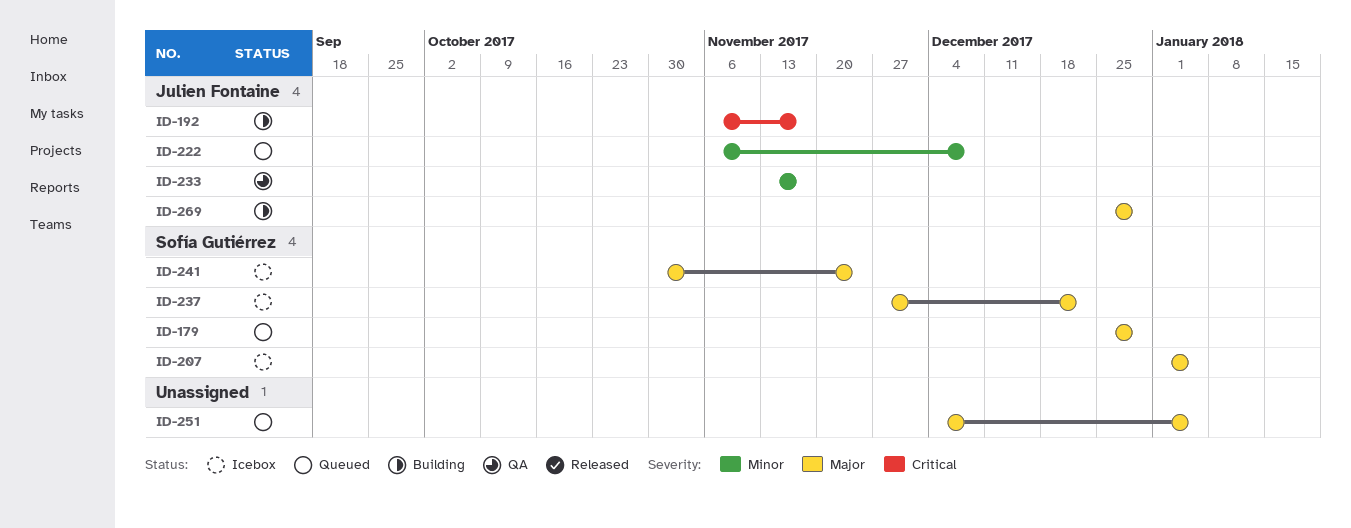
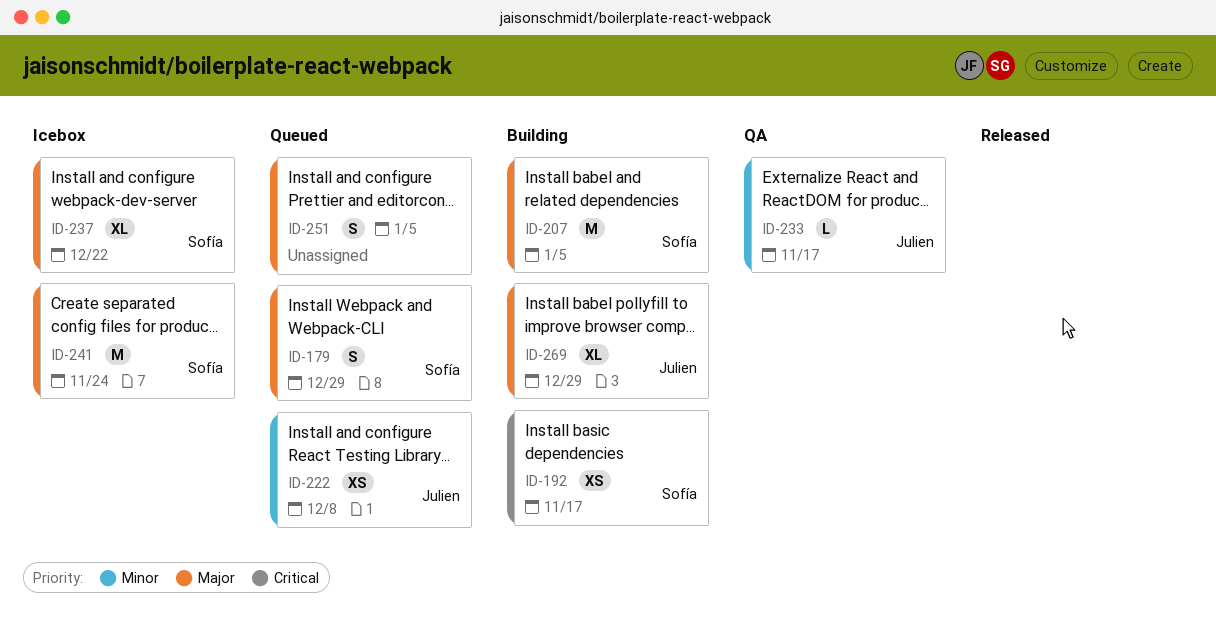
ID-192, owner: Julien Fontaine -> Sofía Gutiérrez
ID-207, status: Icebox -> Building

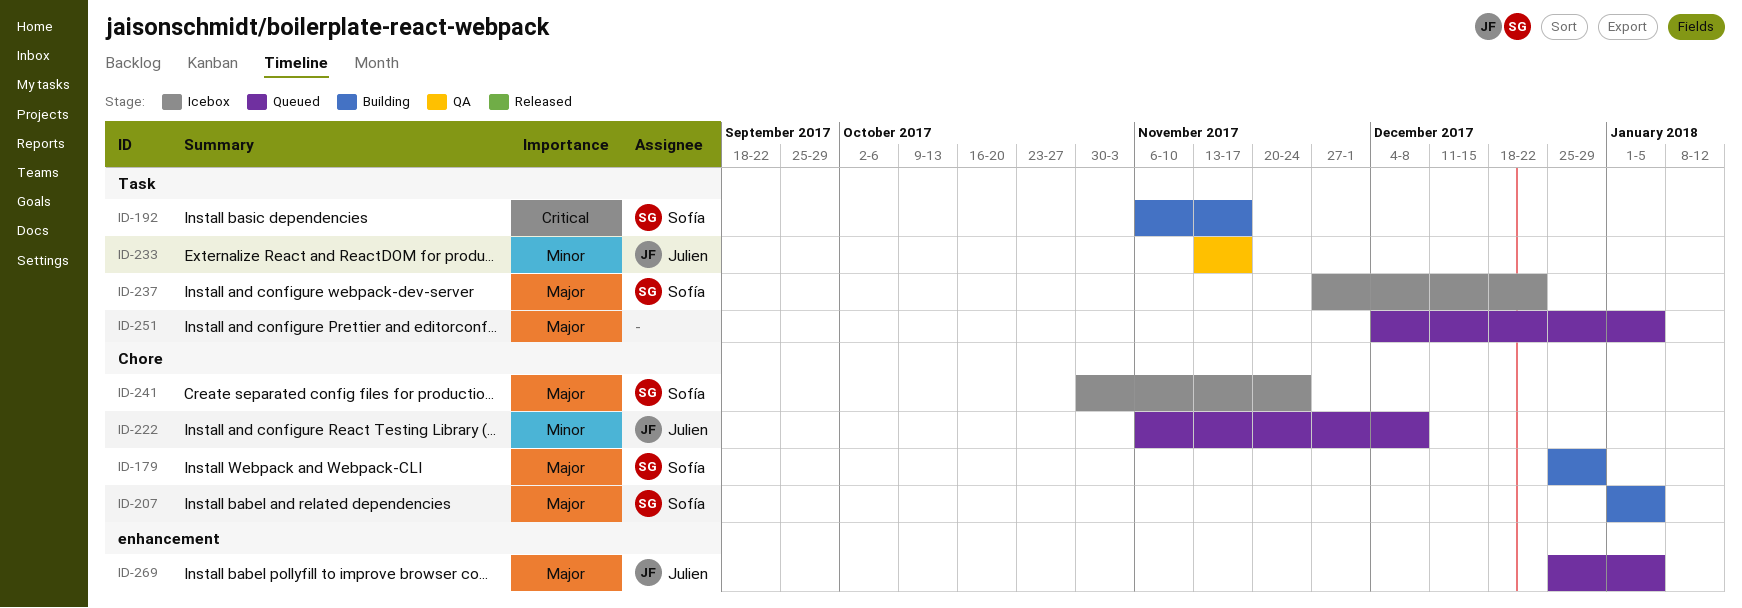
ID-179, status: Queued -> Building
ID-269, status: Building -> Queued
ID-269, due: Dec 29 -> Jan 5

